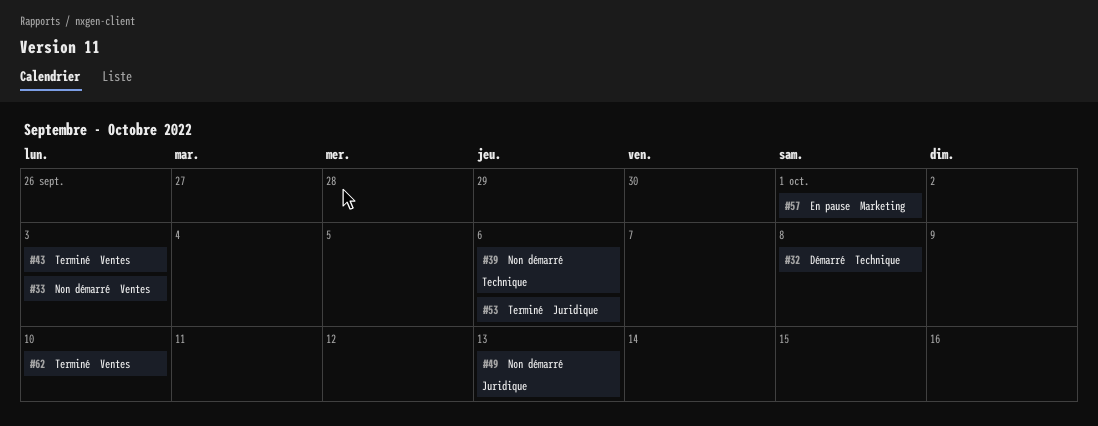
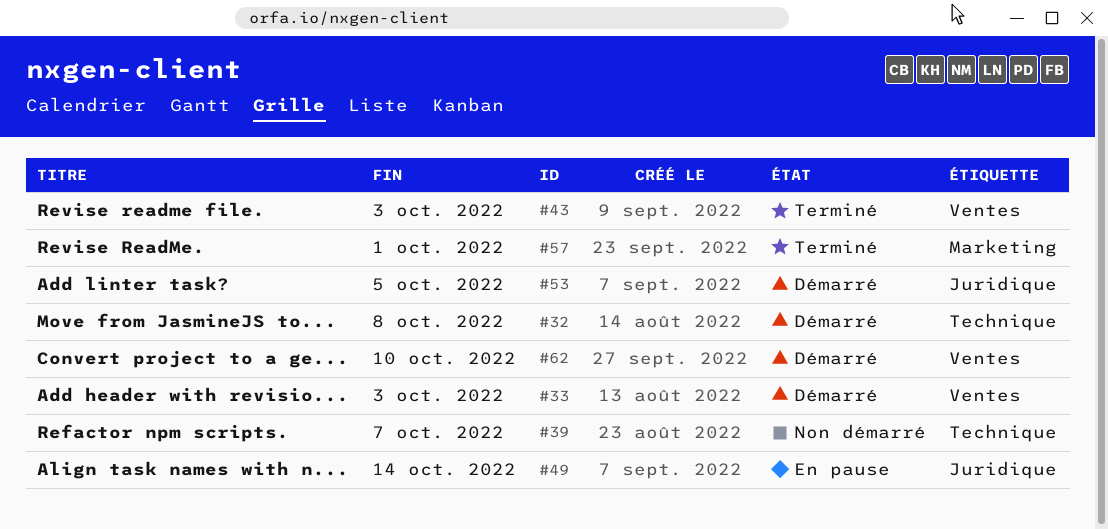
#33, status: Non démarré -> Démarré
#39, due: Oct 6 -> Oct 7
#49, status: Non démarré -> En pause
#49, due: Oct 13 -> Oct 14
#53, status: Terminé -> Démarré
#53, due: Oct 6 -> Oct 5
#57, status: En pause -> Terminé
#62, status: Terminé -> Démarré

